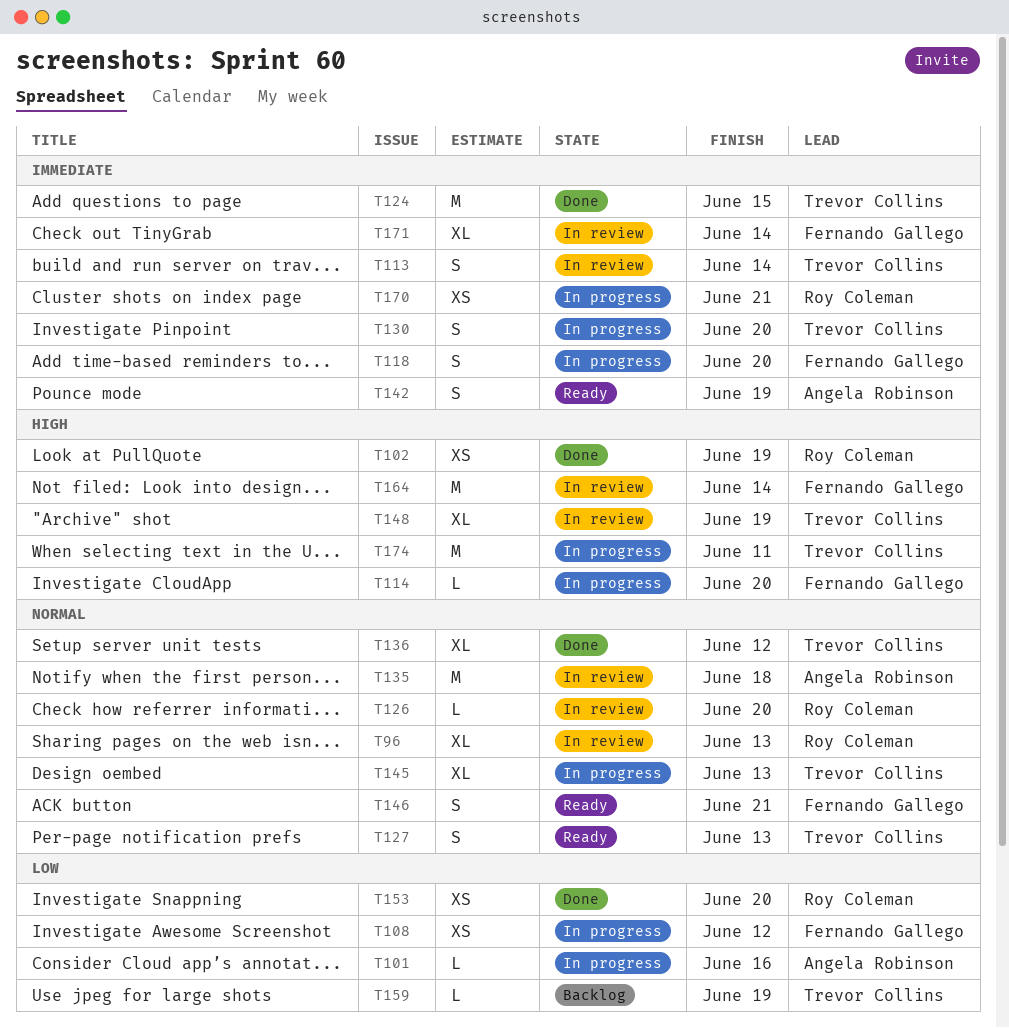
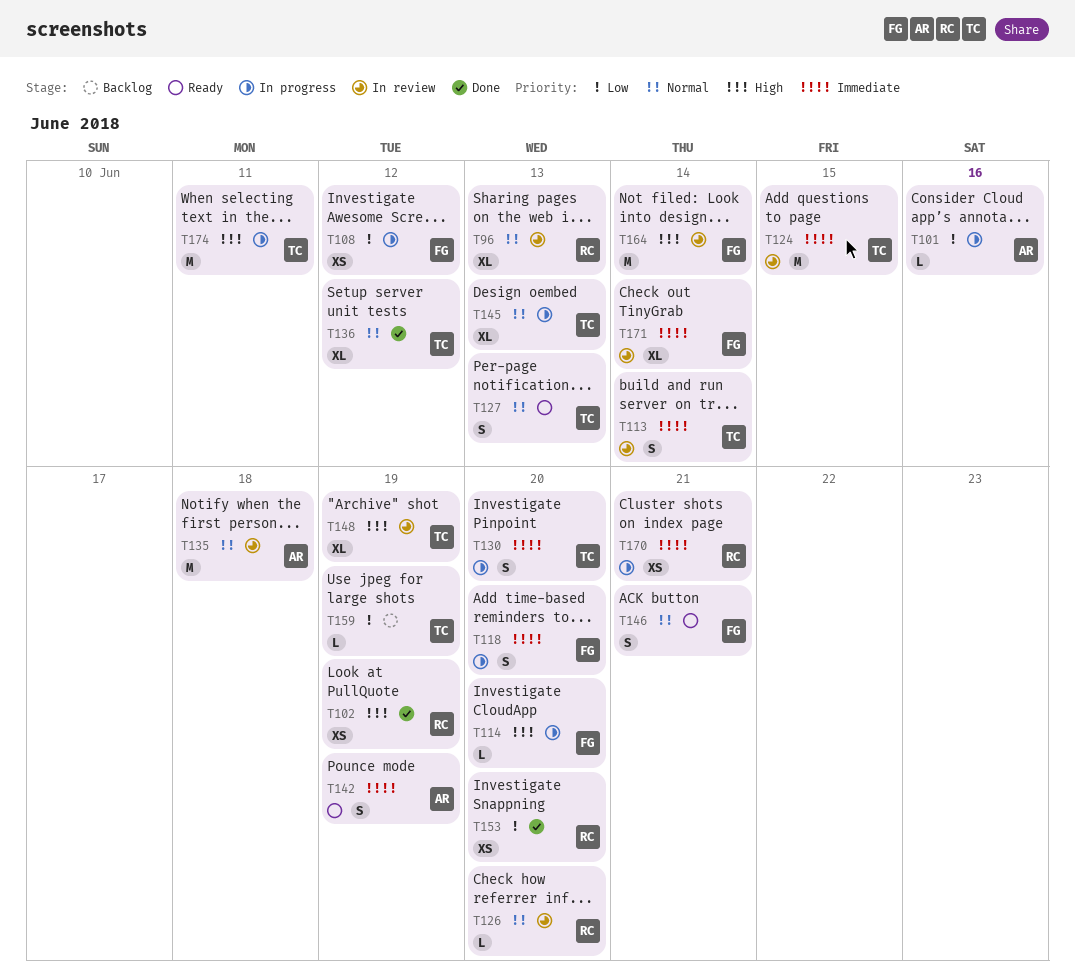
T124, status: Done -> In review

